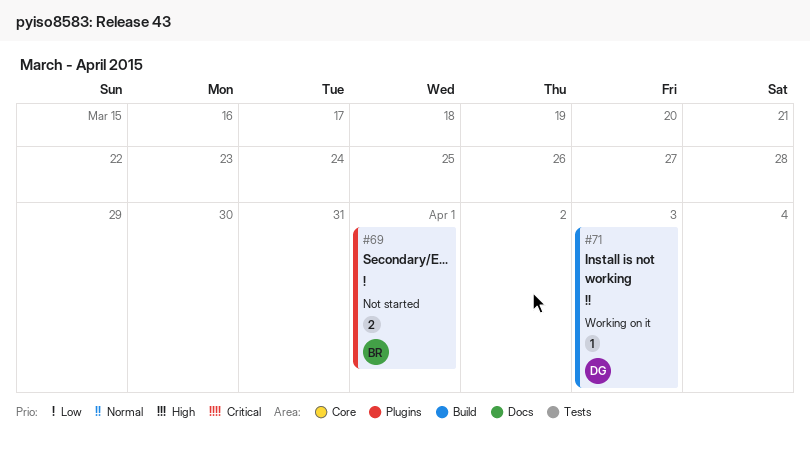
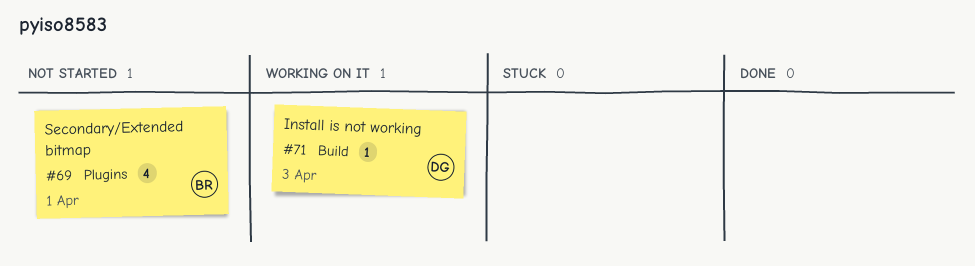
#69, estimate: 2 -> 4

